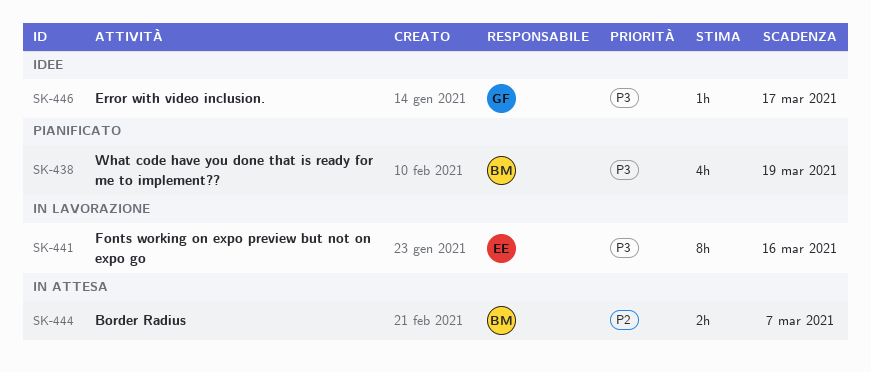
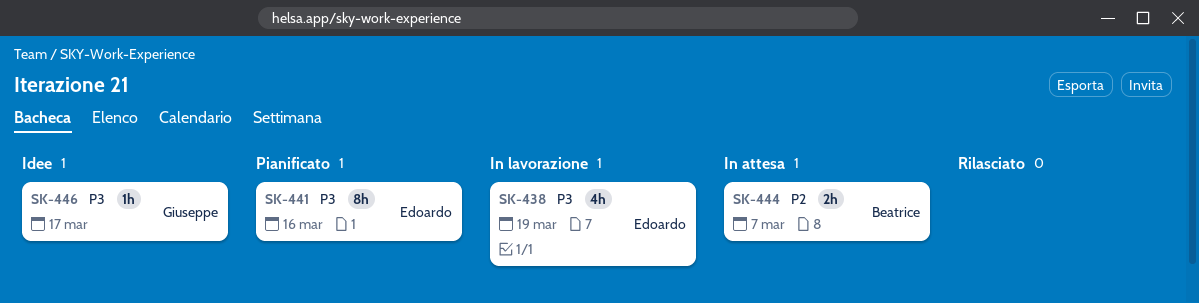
SK-438, status: Pianificato -> In lavorazione
SK-438, owner: Beatrice -> Edoardo
SK-441, status: In lavorazione -> Pianificato

